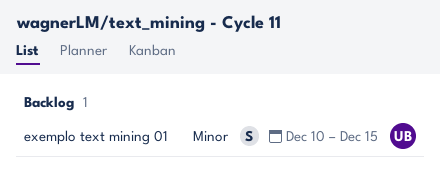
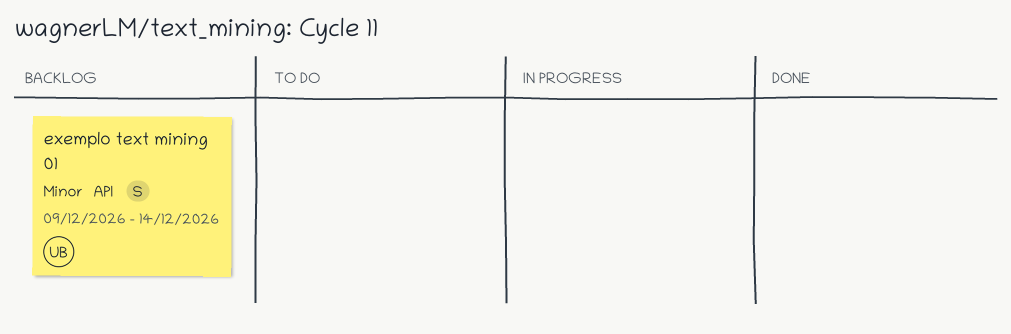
exemplo text mining 01, start: Dec 10 -> Dec 9
exemplo text mining 01, due: Dec 15 -> Dec 14

